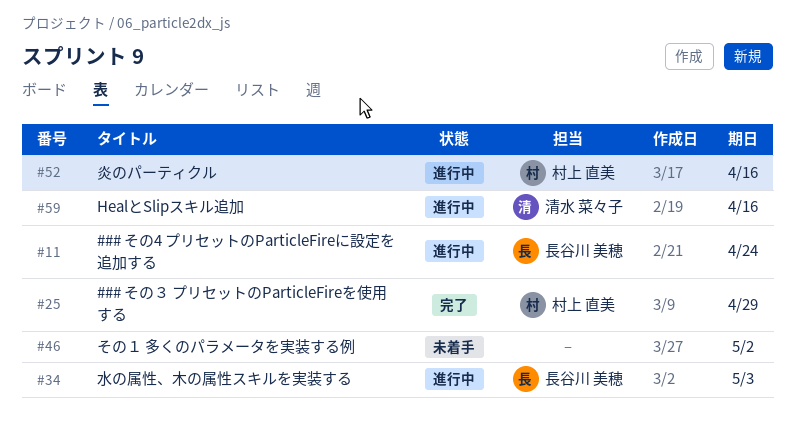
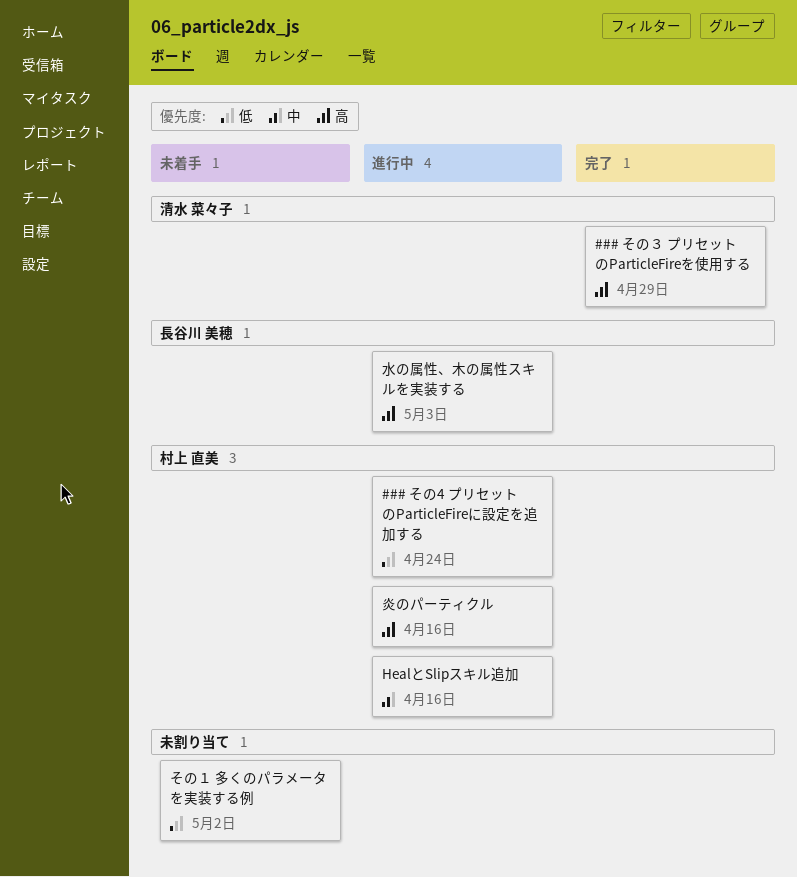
### その4 プリセットのParticleFireに設定を追加する, owner: 長谷川 美穂 -> 村上 直美
### その３ プリセットのParticleFireを使用する, owner: 村上 直美 -> 清水 菜々子
HealとSlipスキル追加, owner: 清水 菜々子 -> 村上 直美

